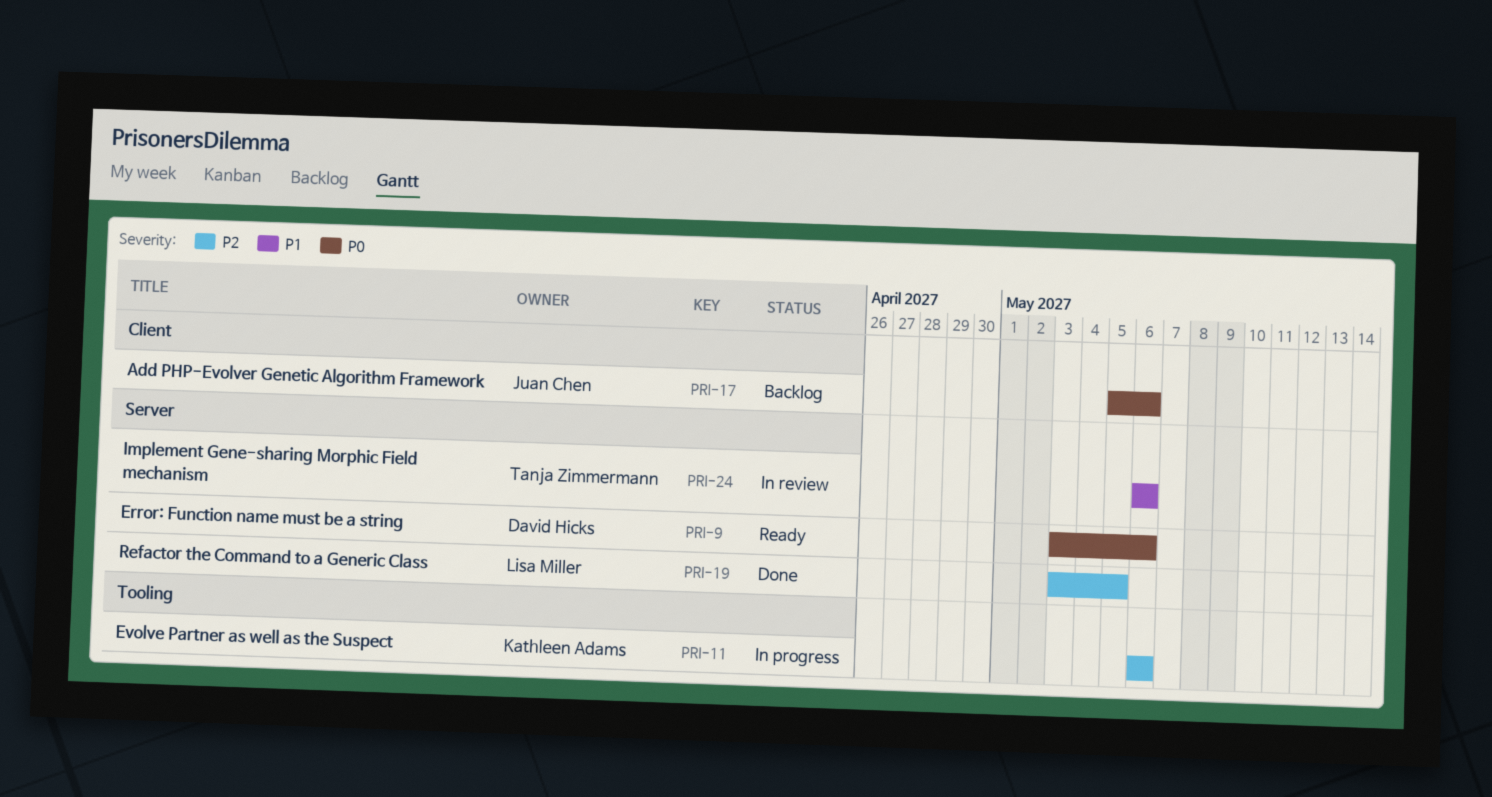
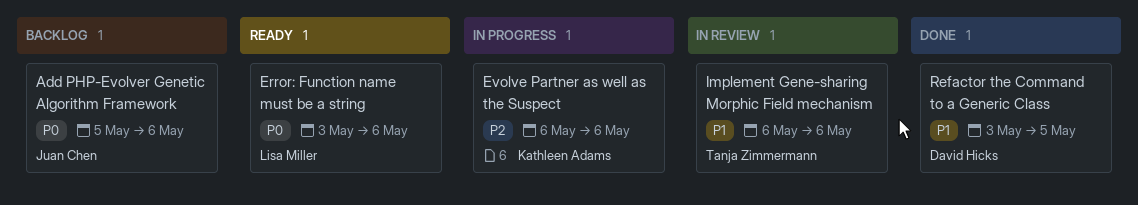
Error: Function name must be a string, owner: David Hicks -> Lisa Miller
Refactor the Command to a Generic Class, owner: Lisa Miller -> David Hicks
Refactor the Command to a Generic Class, priority: P2 -> P1

